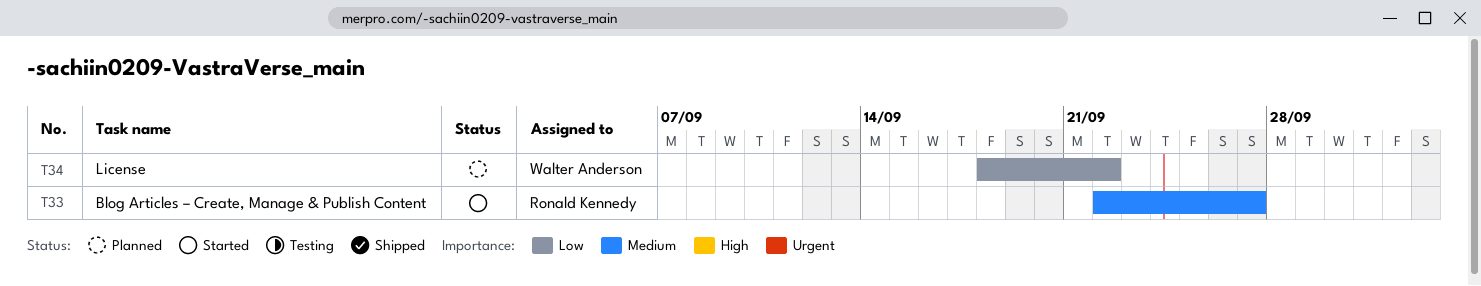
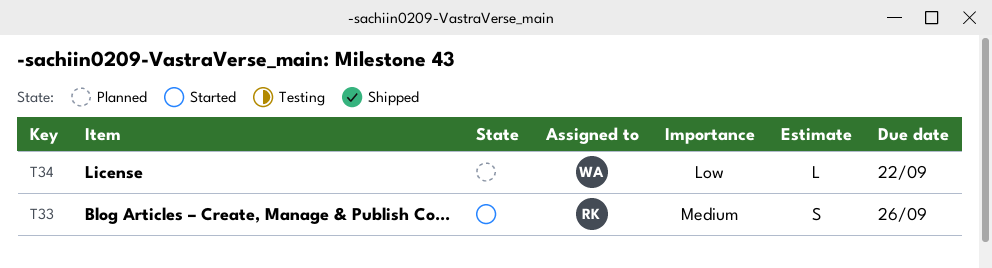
T33, due: Sep 27 -> Sep 26

